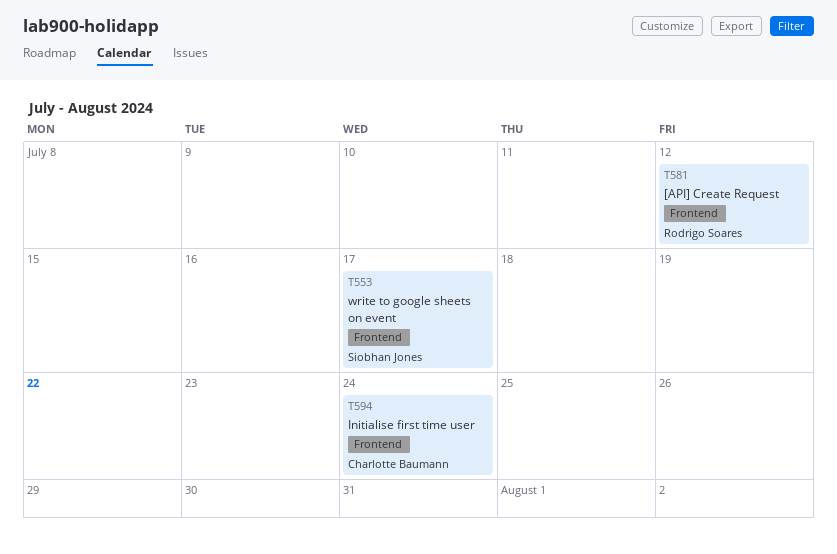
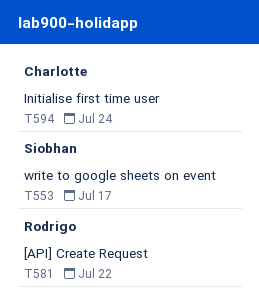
T581, due: Jul 12 -> Jul 22

